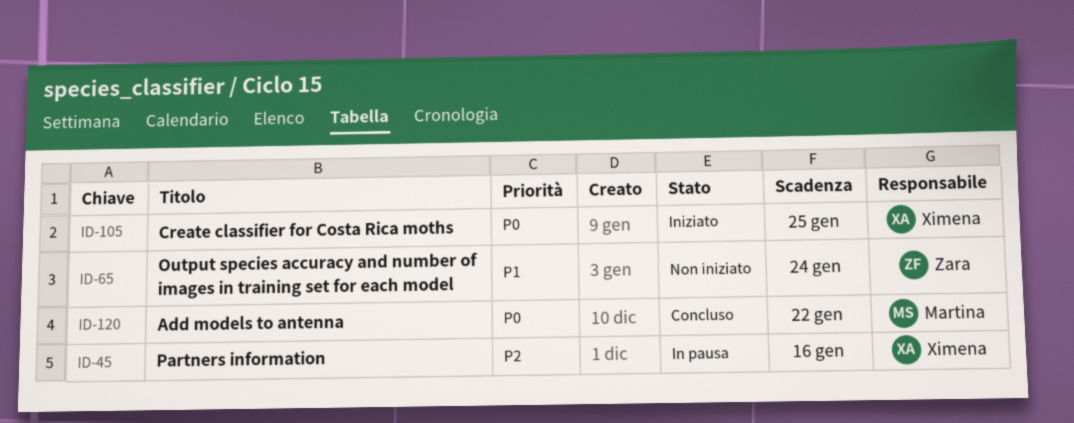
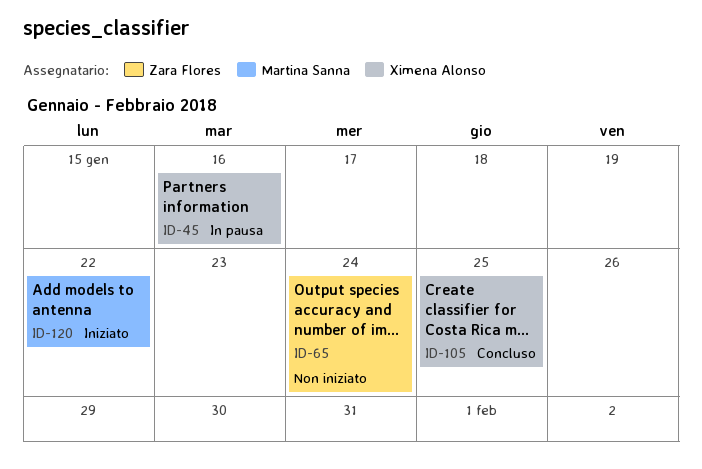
ID-105, status: Iniziato -> Concluso
ID-120, status: Concluso -> Iniziato

